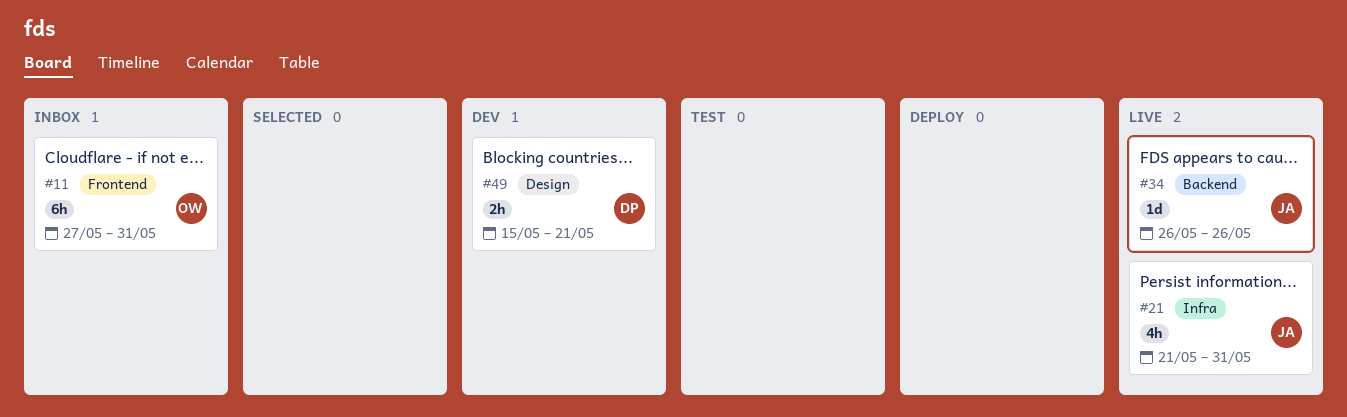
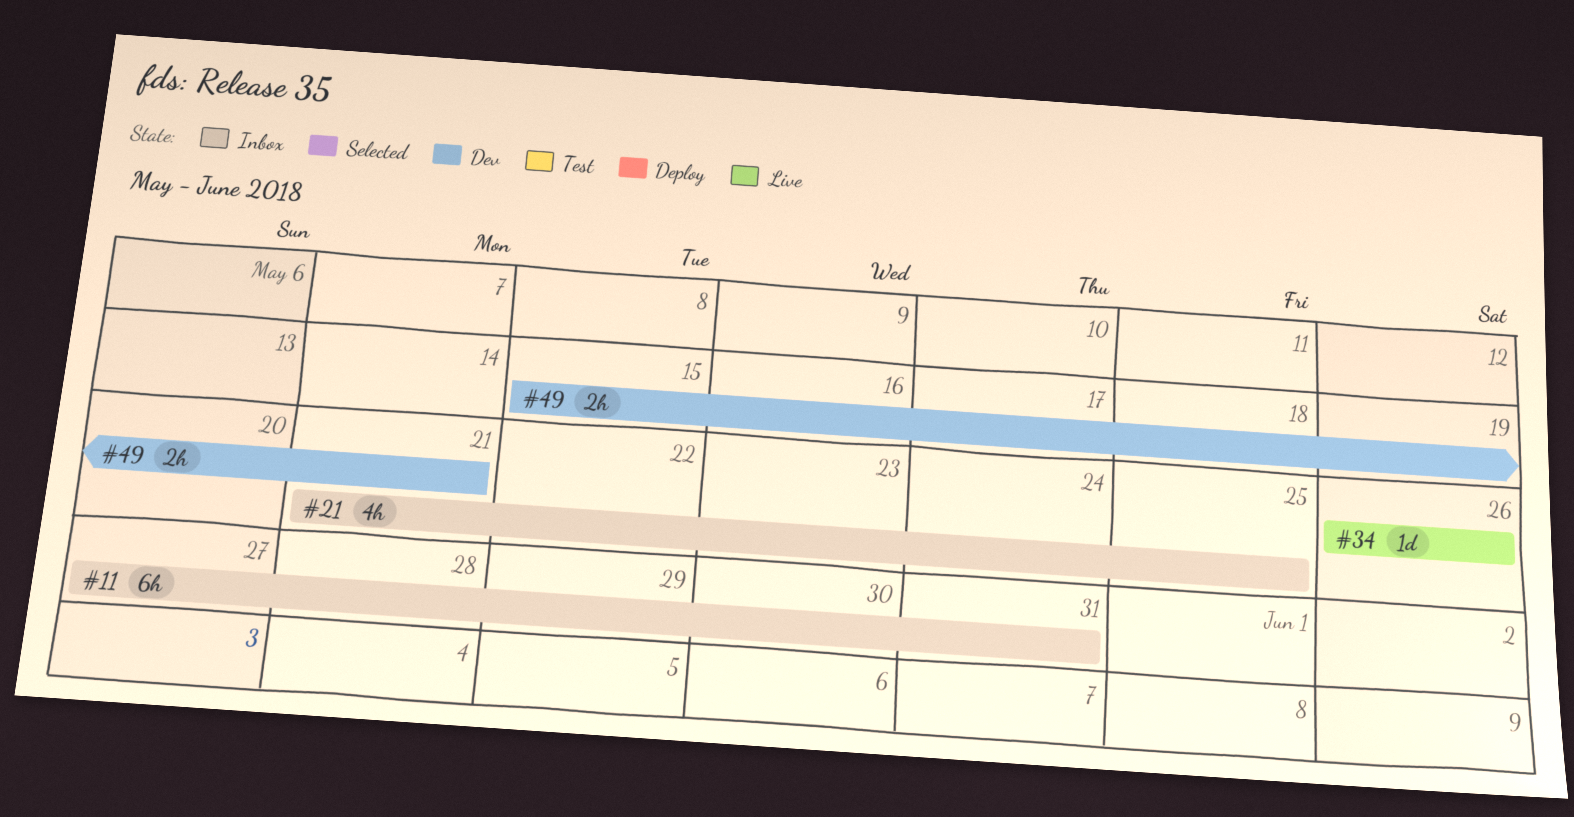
#21, status: Live -> Inbox
#21, due: May 31 -> May 25

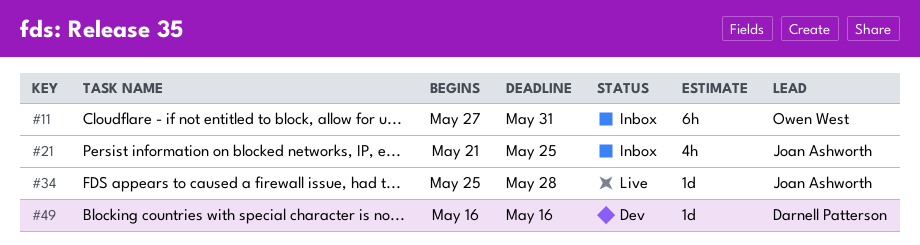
#34, start: May 26 -> May 25
#34, due: May 26 -> May 28
#49, estimate: 2h -> 1d
#49, start: May 15 -> May 16
#49, due: May 21 -> May 16

